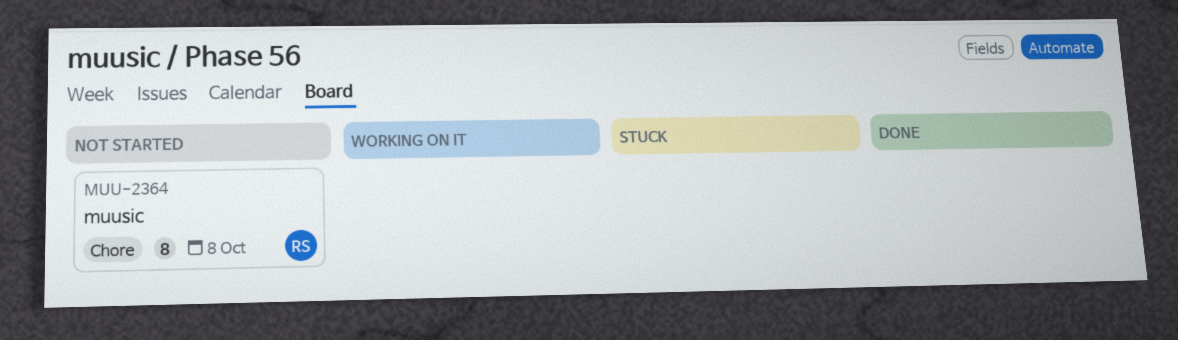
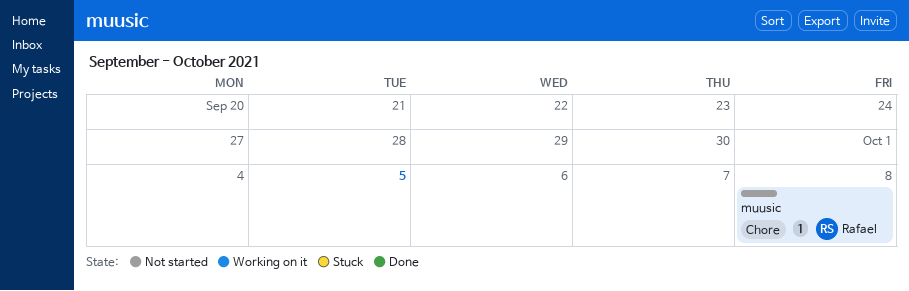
muusic, estimate: 8 -> 1

